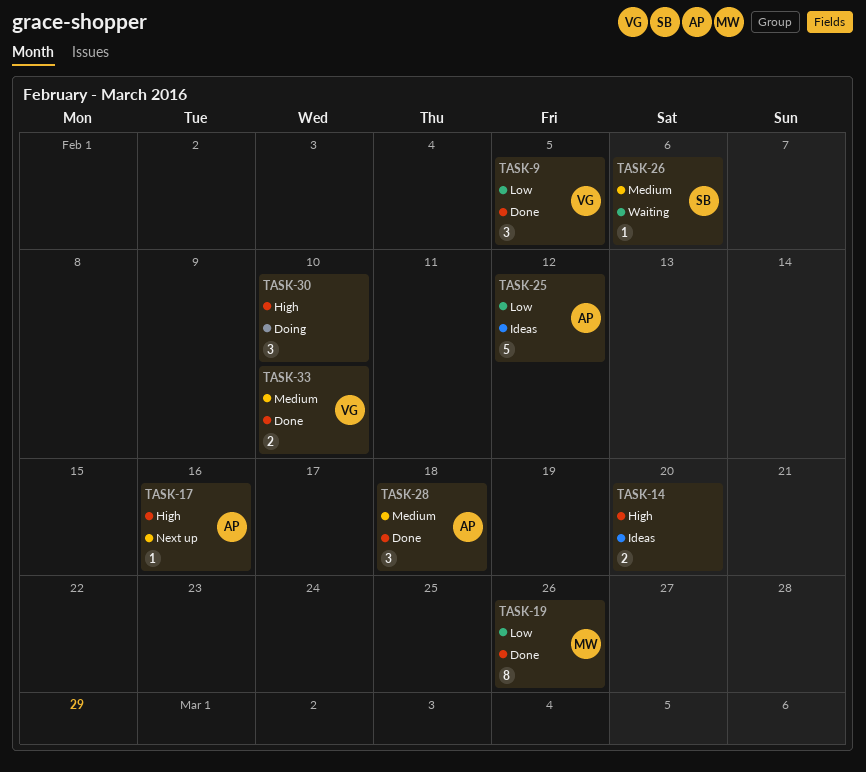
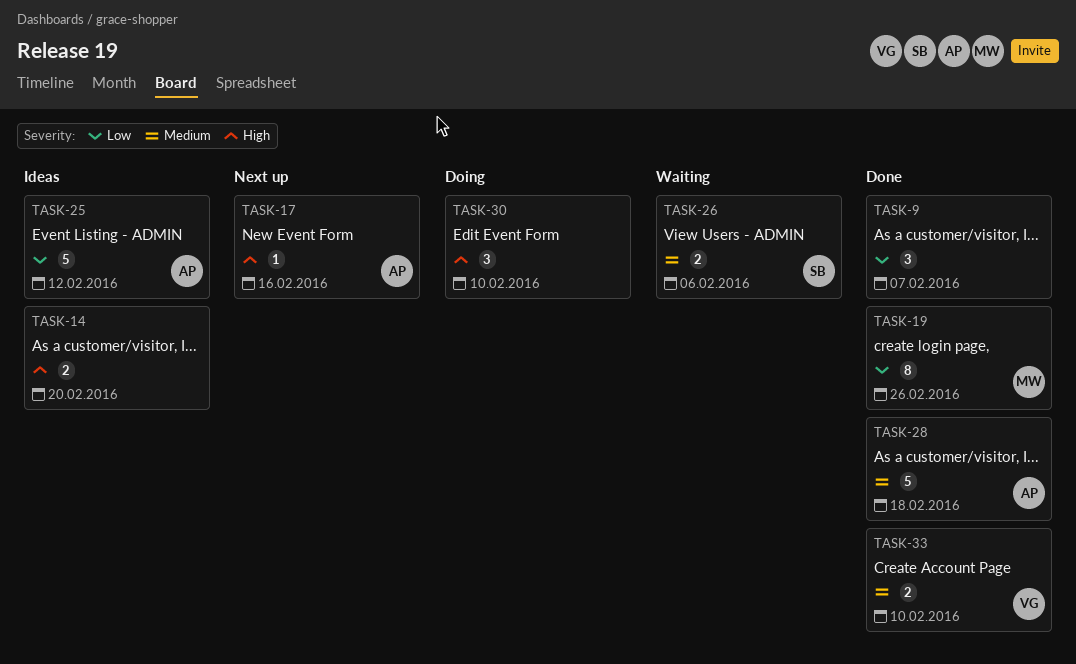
TASK-9, owner: VG -> none
TASK-9, due: Feb 5 -> Feb 7
TASK-26, estimate: 1 -> 2
TASK-28, estimate: 3 -> 5

